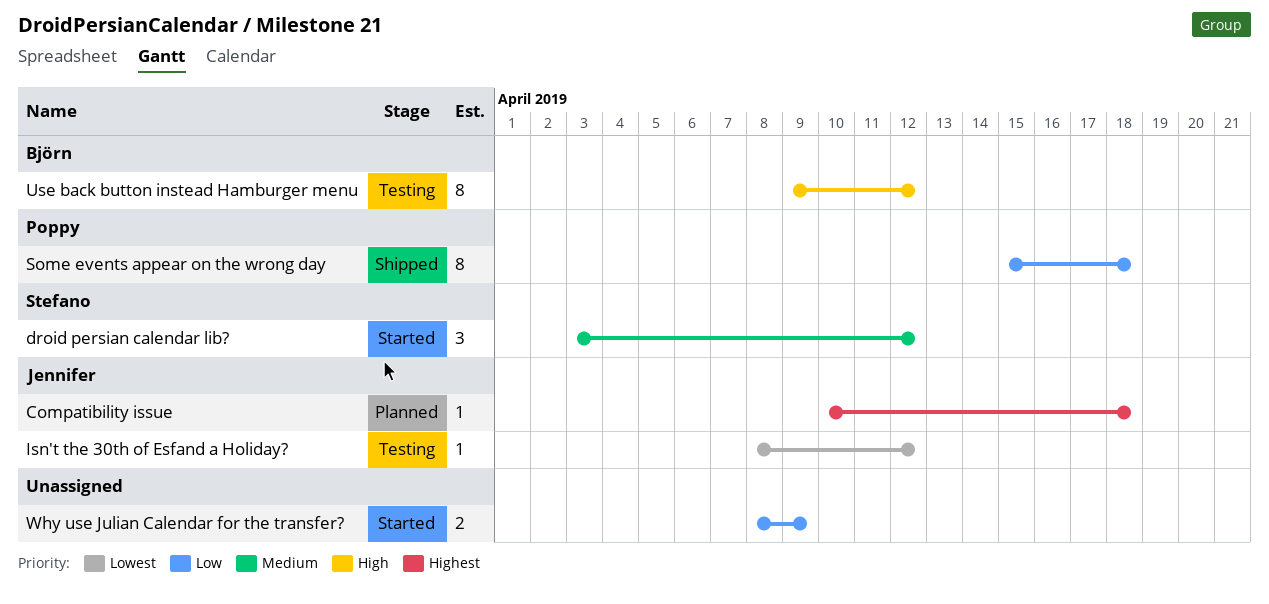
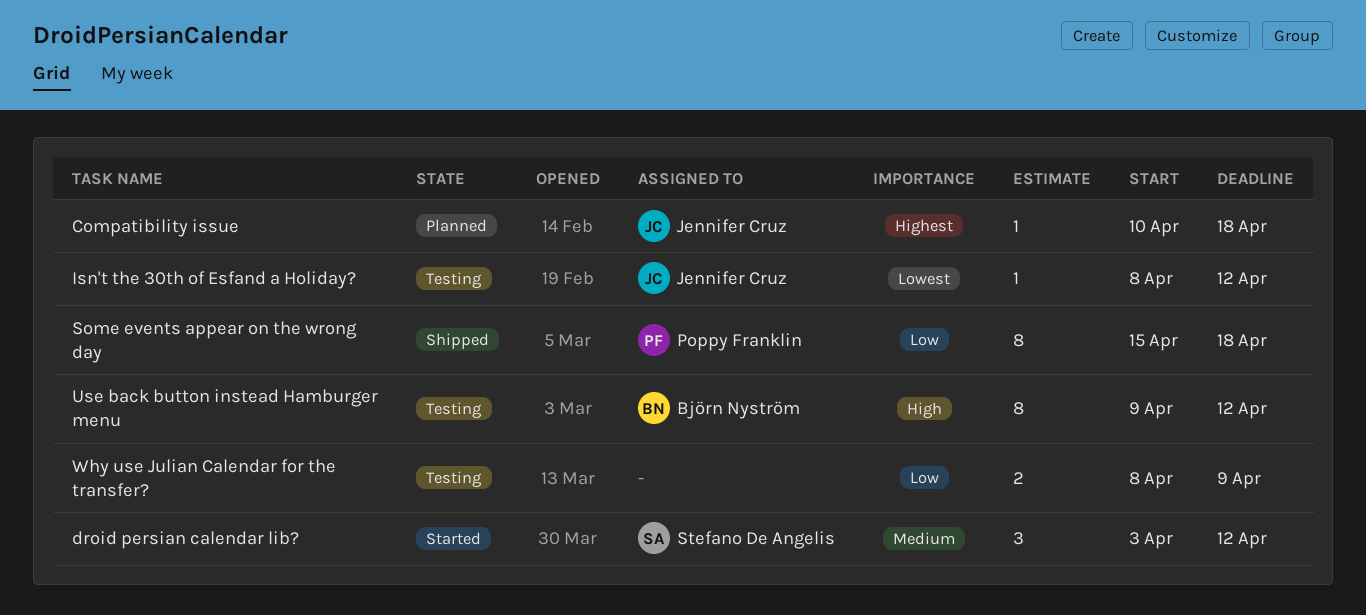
Why use Julian Calendar for the transfer?, status: Started -> Testing

